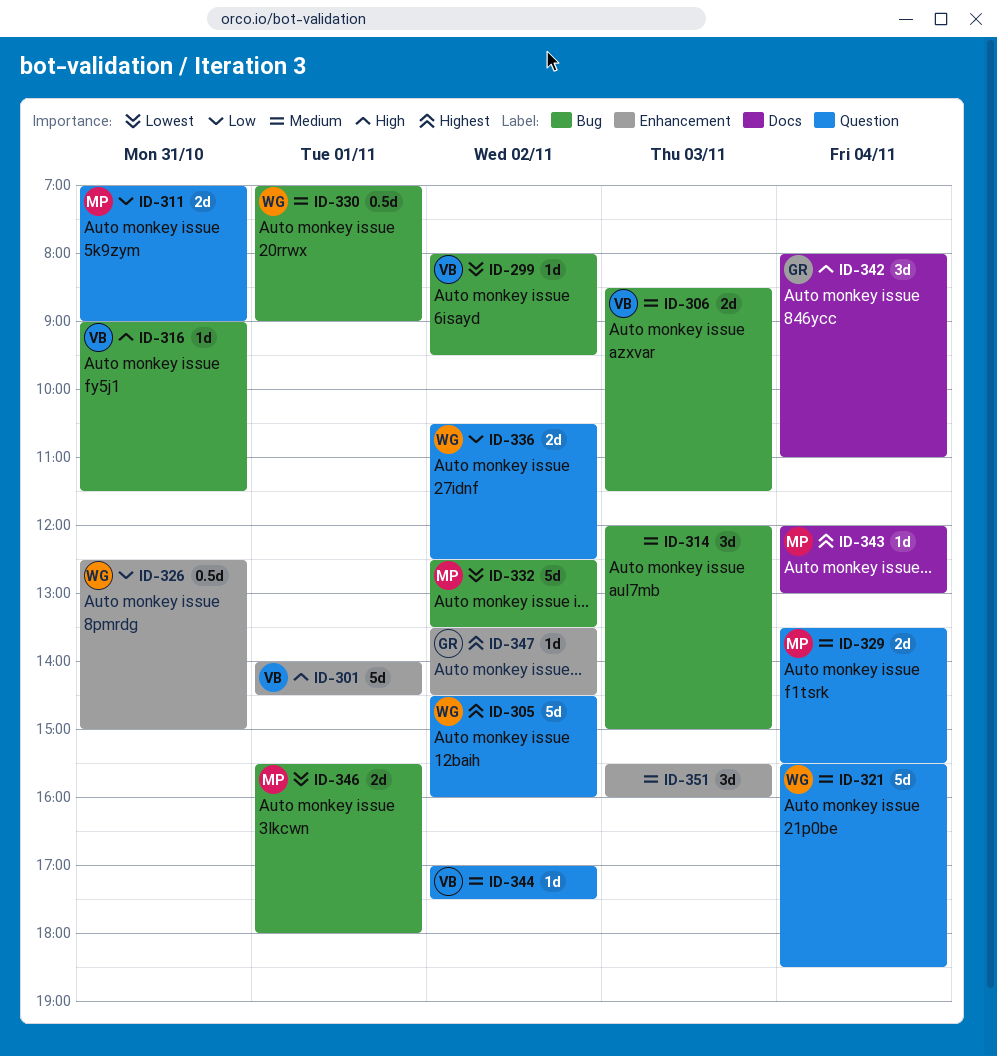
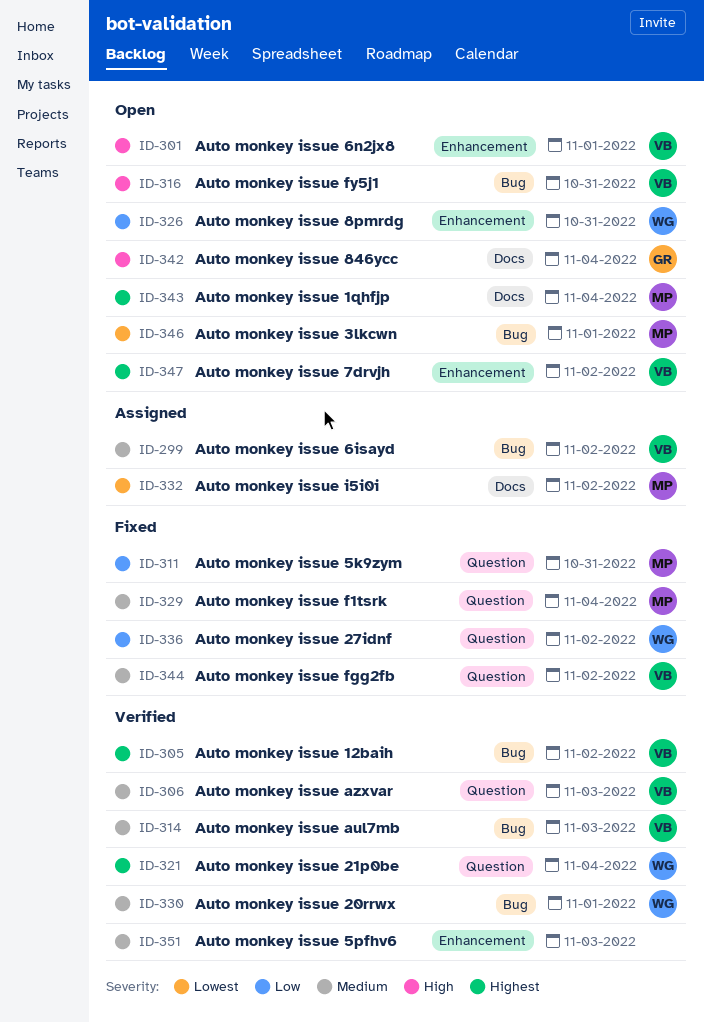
ID-299, priority: Lowest -> Medium
ID-305, owner: WG -> VB
ID-305, label: Question -> Bug
ID-306, label: Bug -> Question
ID-314, owner: none -> VB
ID-321, priority: Medium -> Highest
ID-332, label: Bug -> Docs
ID-347, owner: GR -> VB

